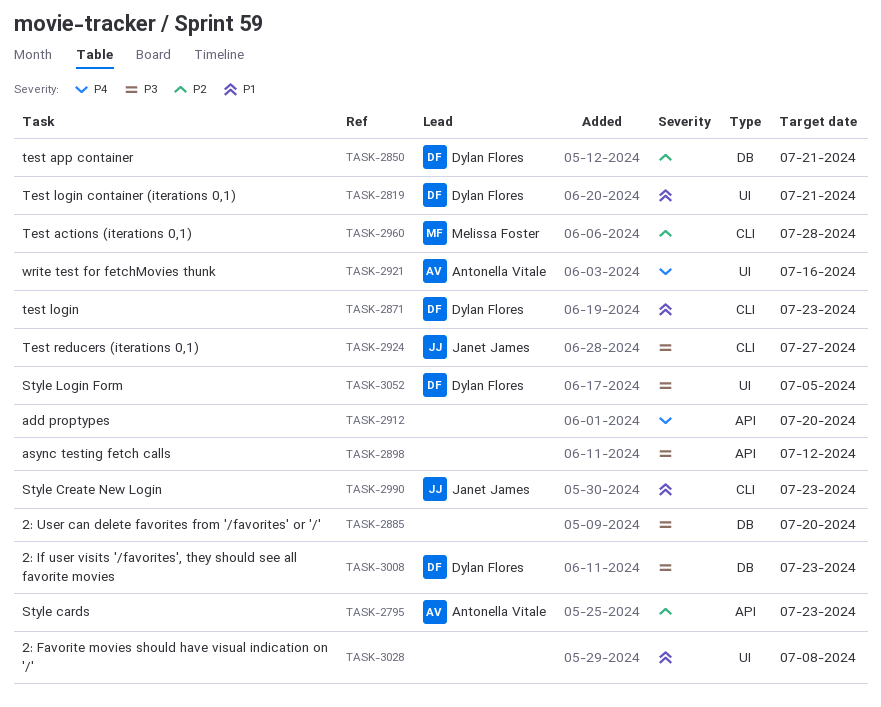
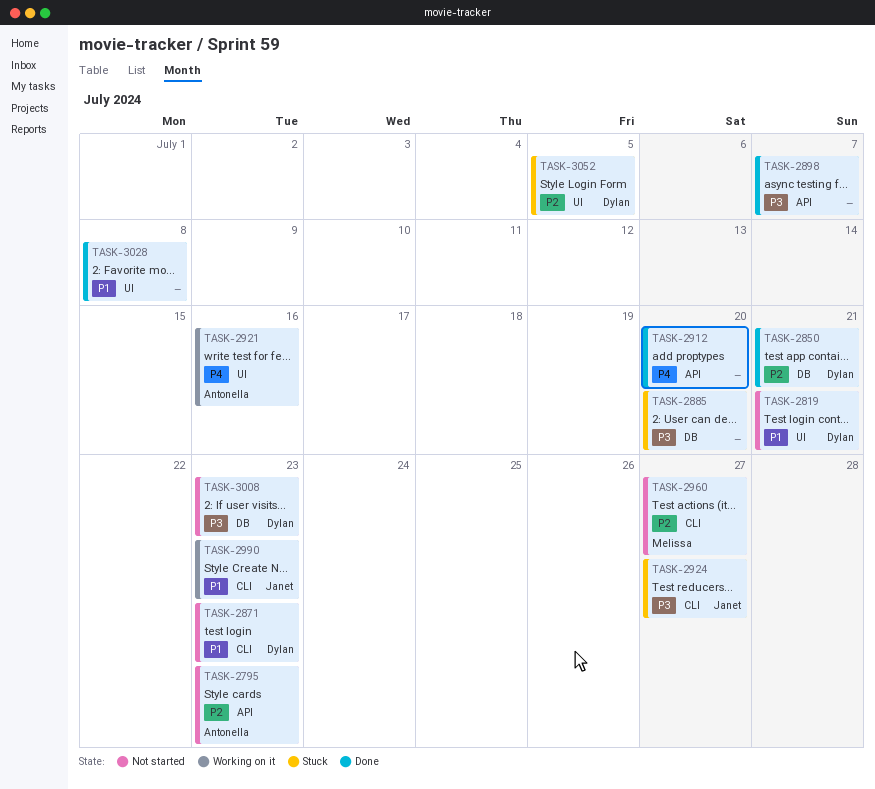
TASK-2898, due: Jul 12 -> Jul 7
TASK-2960, due: Jul 28 -> Jul 27
TASK-3052, priority: P3 -> P2

